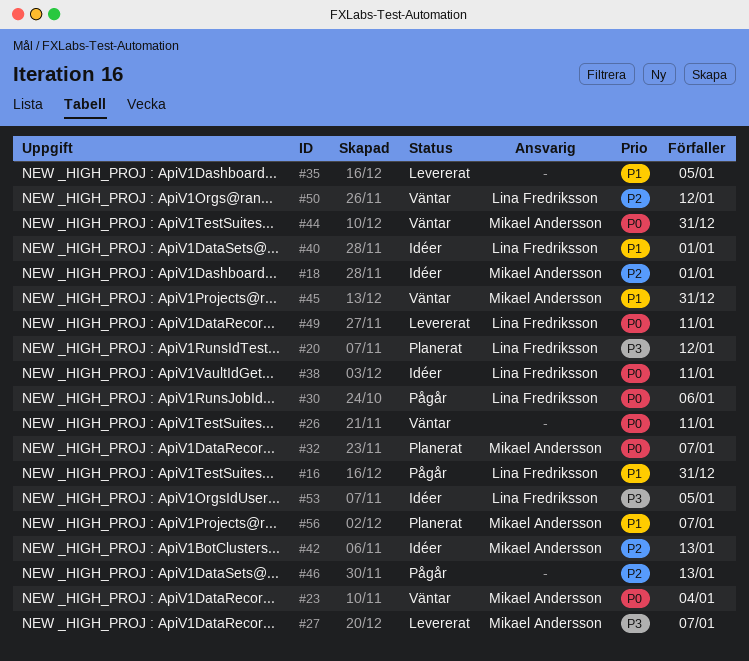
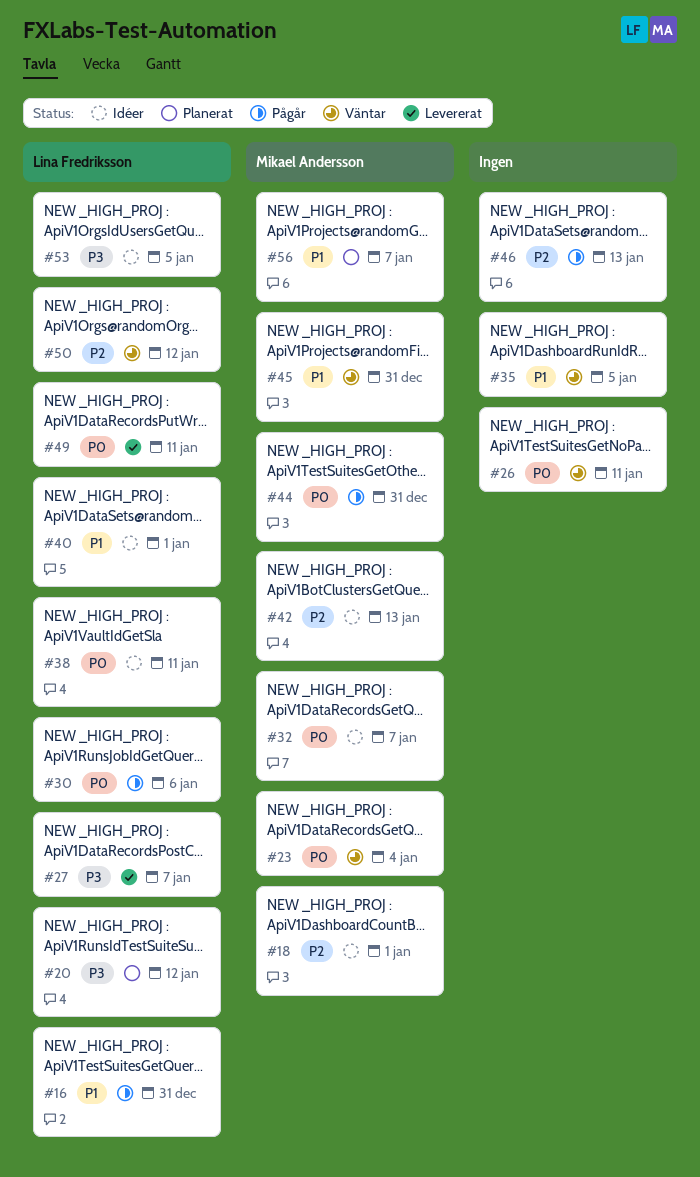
#27, owner: Mikael Andersson -> Lina Fredriksson
#32, status: Planerat -> Idéer
#35, status: Levererat -> Väntar
#44, status: Väntar -> Pågår

